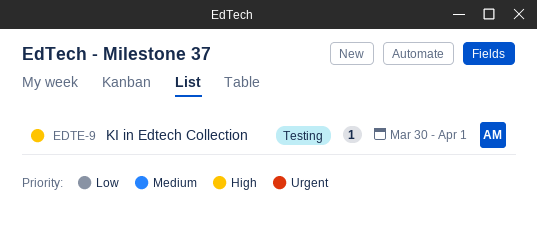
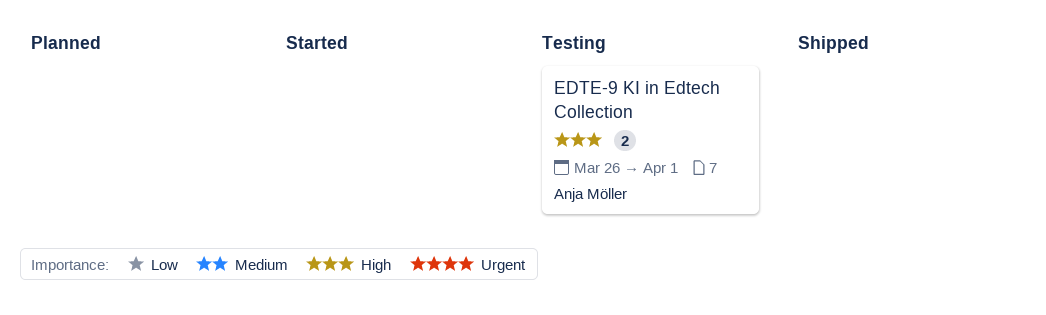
EDTE-9, estimate: 1 -> 2
EDTE-9, start: Mar 30 -> Mar 26

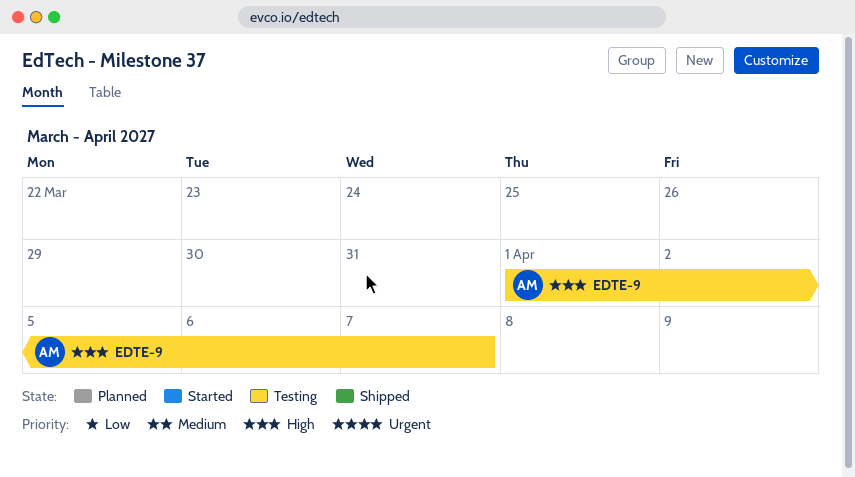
EDTE-9, start: Mar 26 -> Apr 1
EDTE-9, due: Apr 1 -> Apr 7

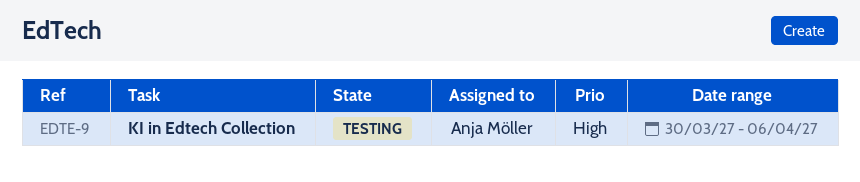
EDTE-9, start: Apr 1 -> Mar 30
EDTE-9, due: Apr 7 -> Apr 6

